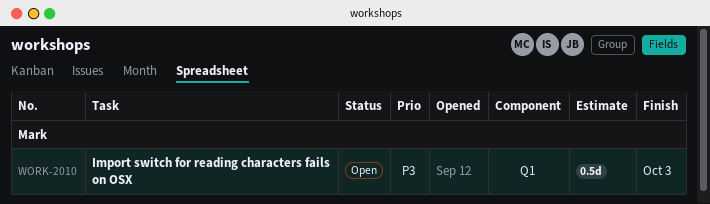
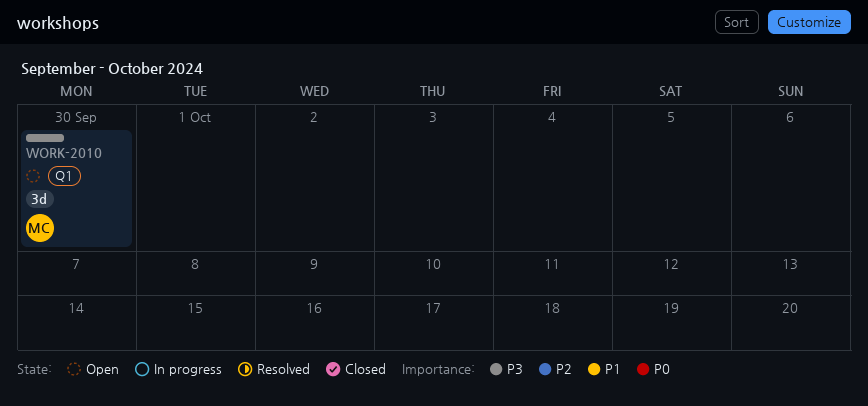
WORK-2010, estimate: 0.5d -> 3d
WORK-2010, due: Oct 3 -> Sep 30

